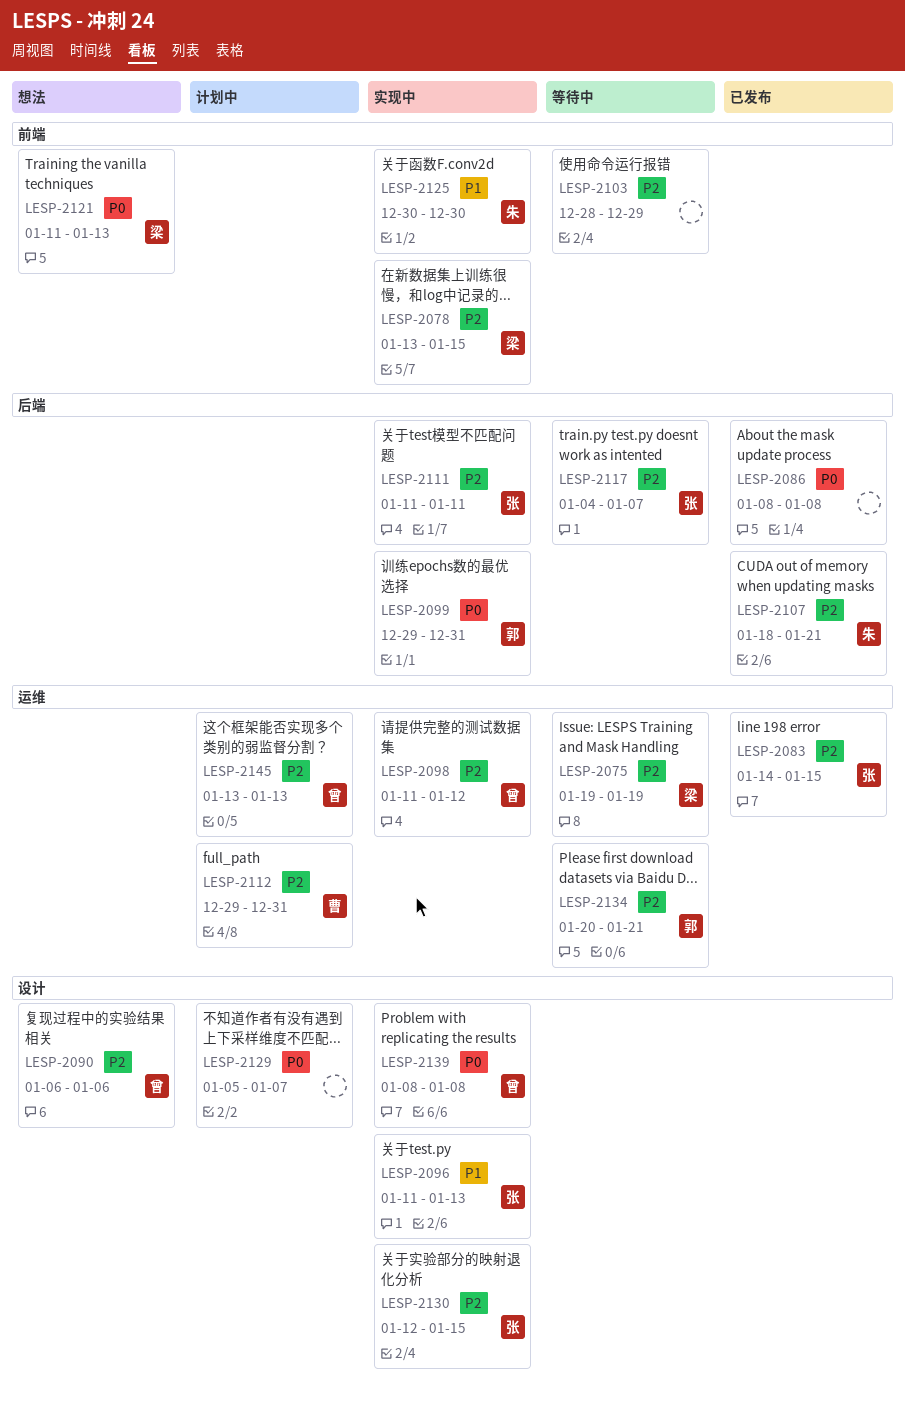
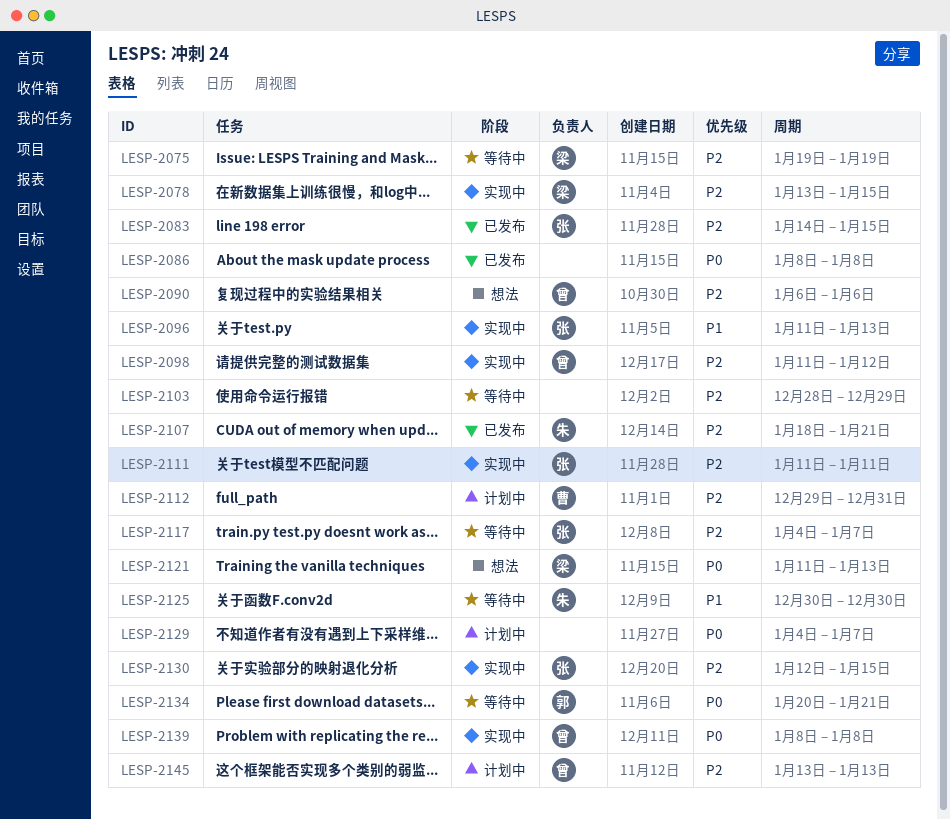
LESP-2099: present -> none
LESP-2125, status: 实现中 -> 等待中
LESP-2129, start: Jan 5 -> Jan 4
LESP-2134, priority: P2 -> P0

